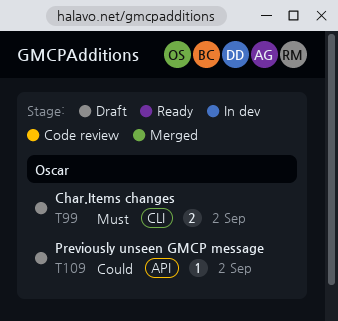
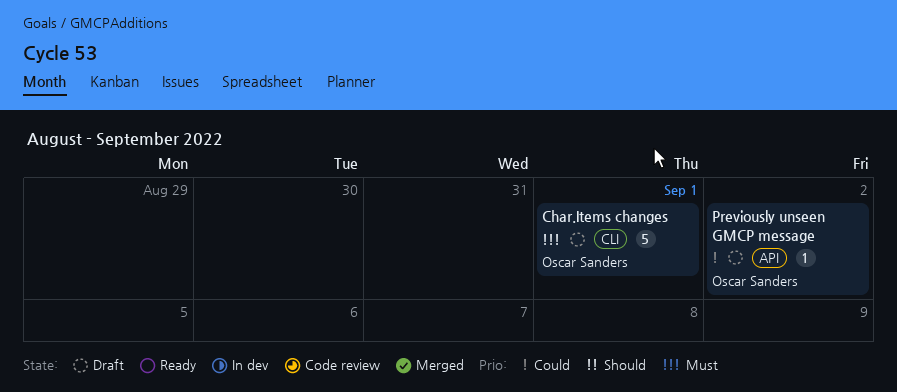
Char.Items changes, estimate: 2 -> 5
Char.Items changes, due: Sep 2 -> Sep 1

